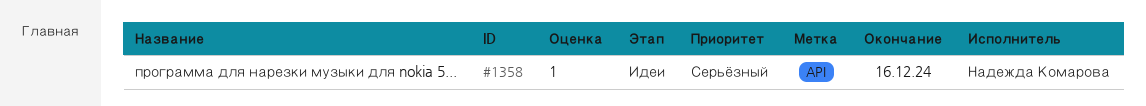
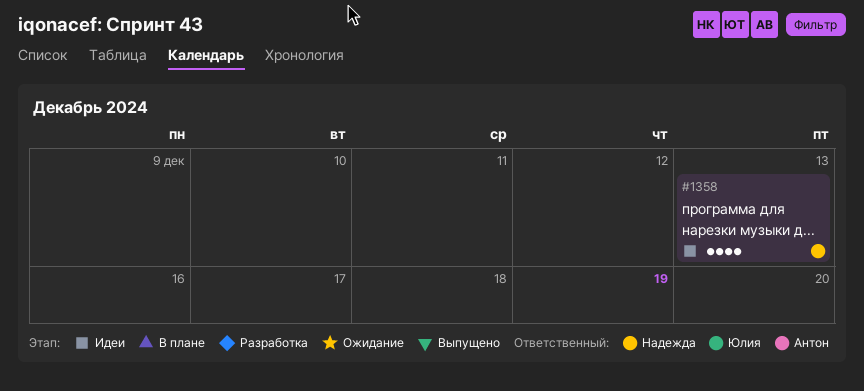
#1358, estimate: 1 -> 4
#1358, due: Dec 16 -> Dec 13

